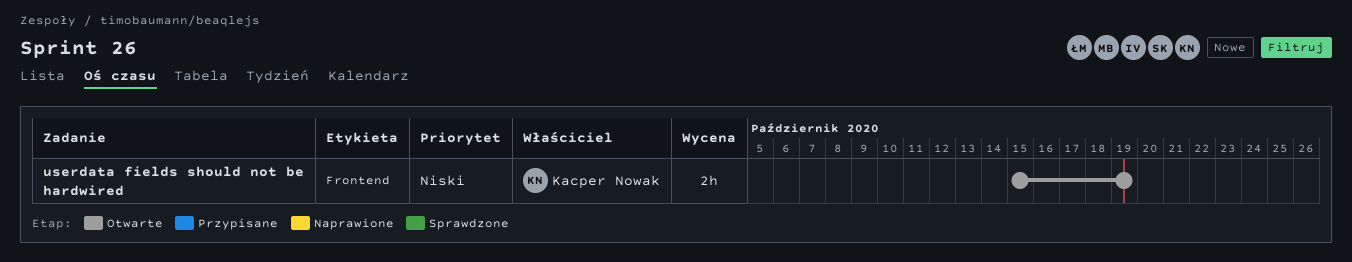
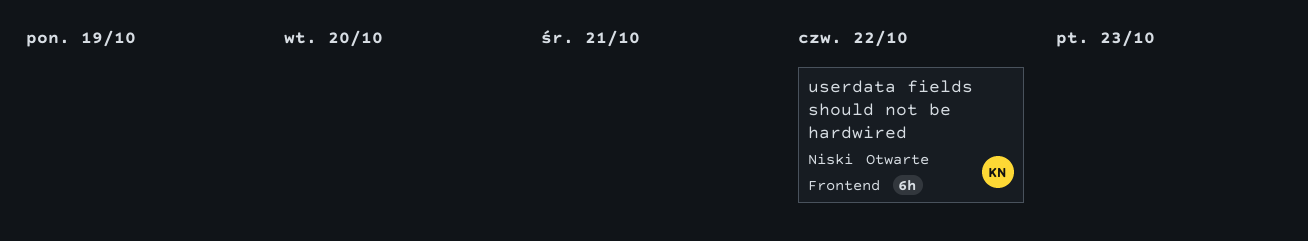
userdata fields should not be hardwired, estimate: 2h -> 6h
userdata fields should not be hardwired, due: Oct 19 -> Oct 22

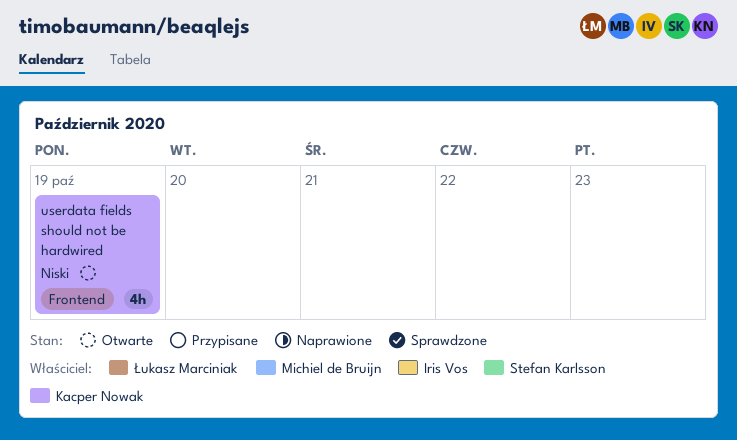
userdata fields should not be hardwired, estimate: 6h -> 4h
userdata fields should not be hardwired, due: Oct 22 -> Oct 19

